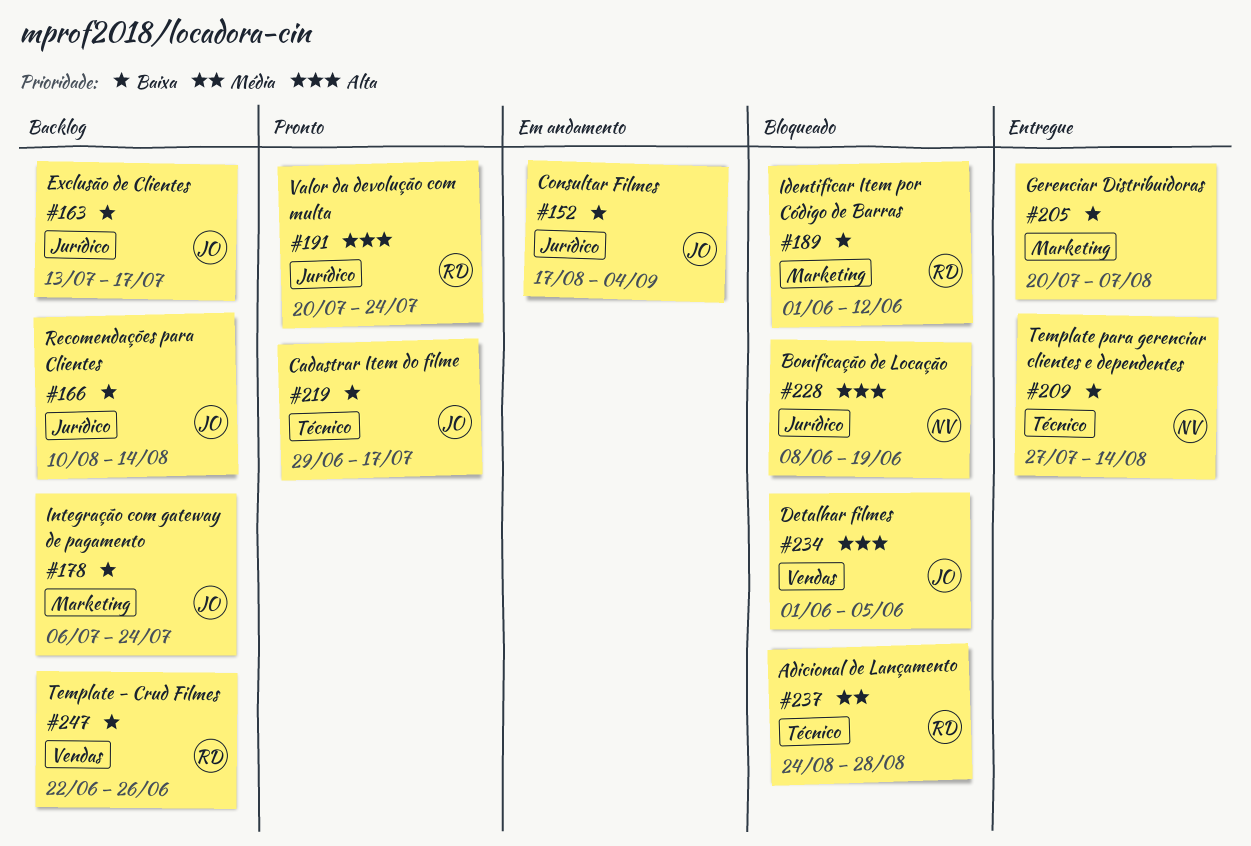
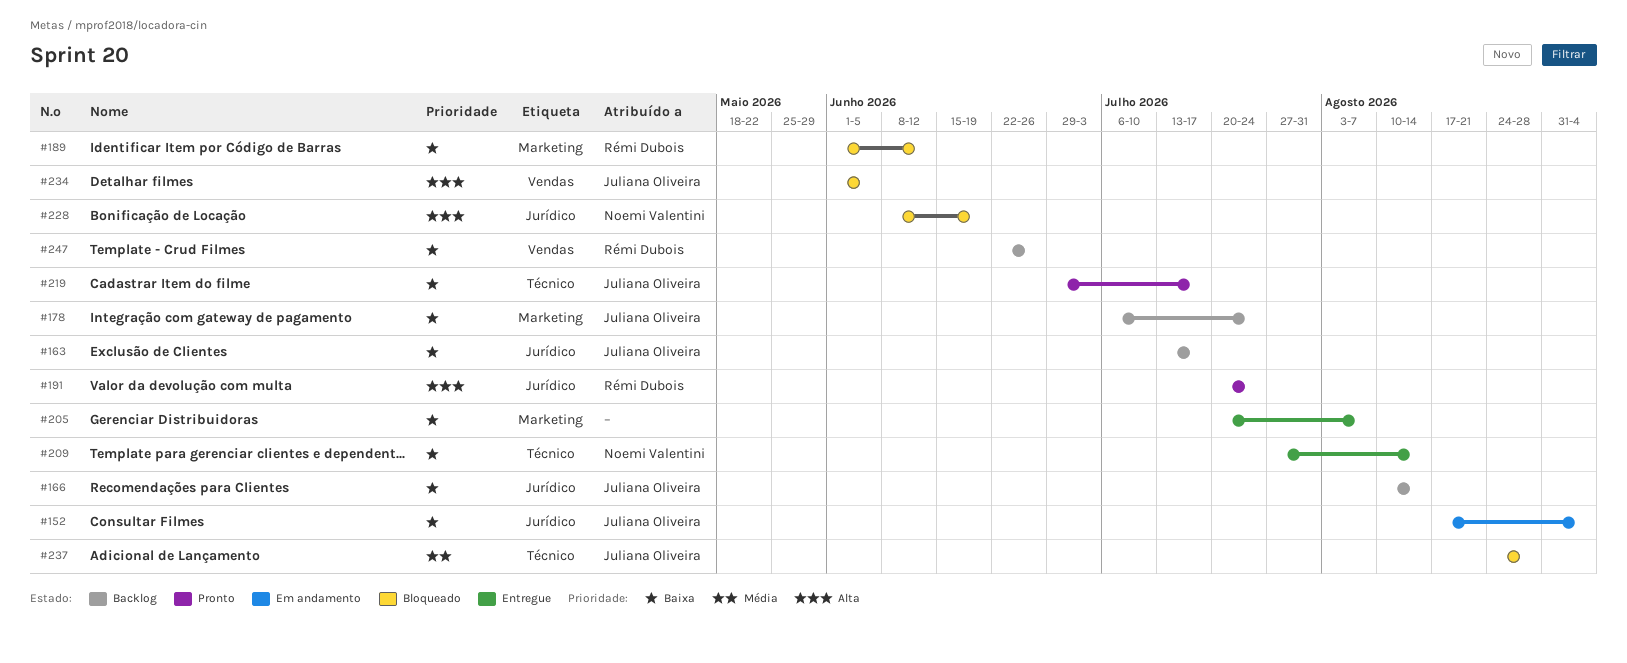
#237, owner: Rémi Dubois -> Juliana Oliveira

